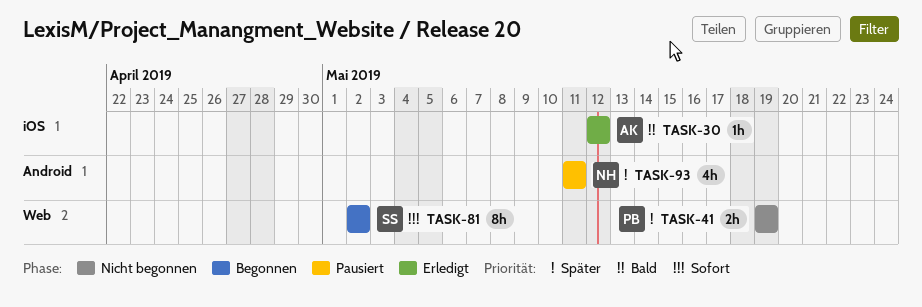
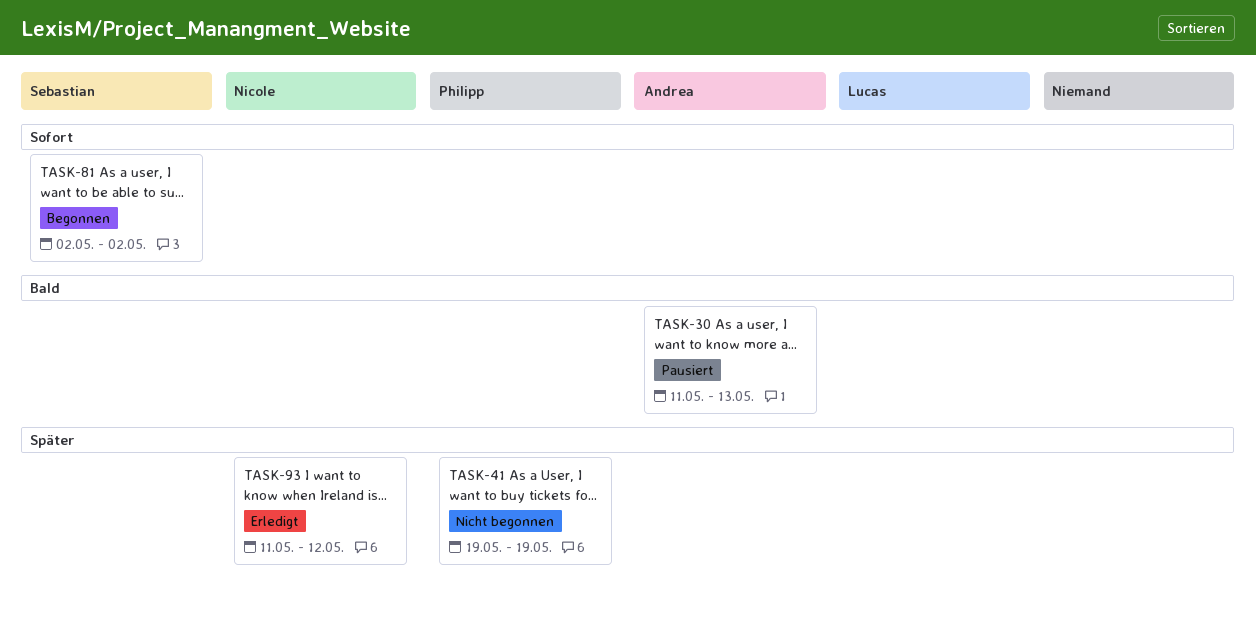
TASK-30, status: Erledigt -> Pausiert
TASK-30, start: May 12 -> May 11
TASK-30, due: May 12 -> May 13
TASK-93, status: Pausiert -> Erledigt
TASK-93, due: May 11 -> May 12

